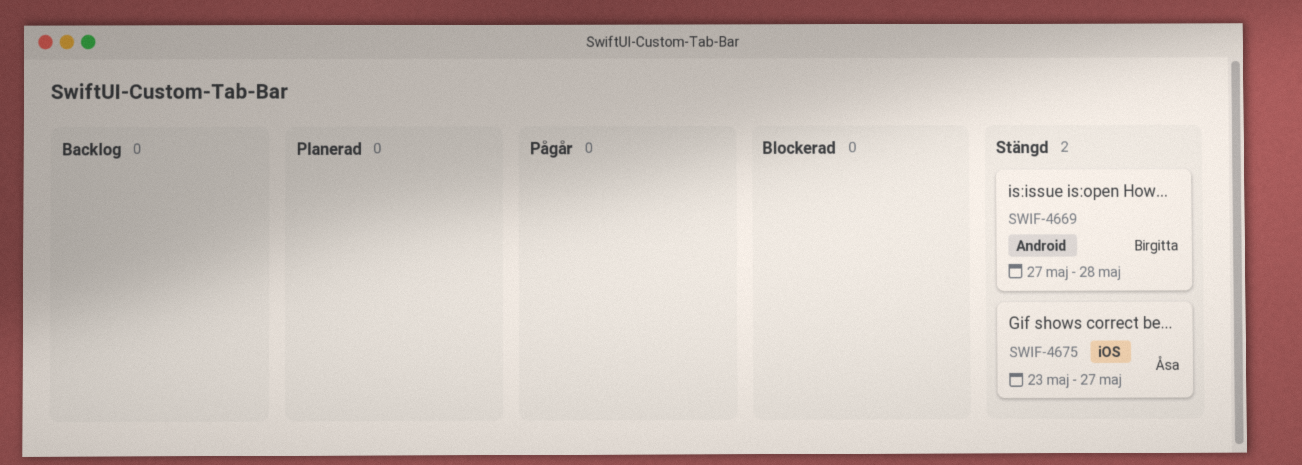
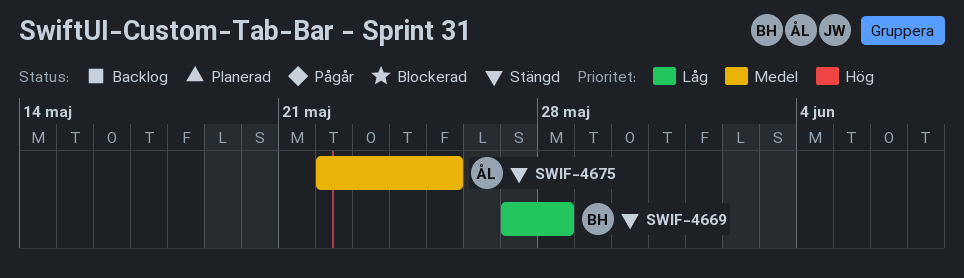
SWIF-4675, start: May 23 -> May 22
SWIF-4675, due: May 27 -> May 25

